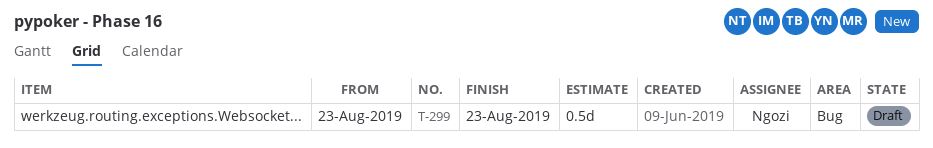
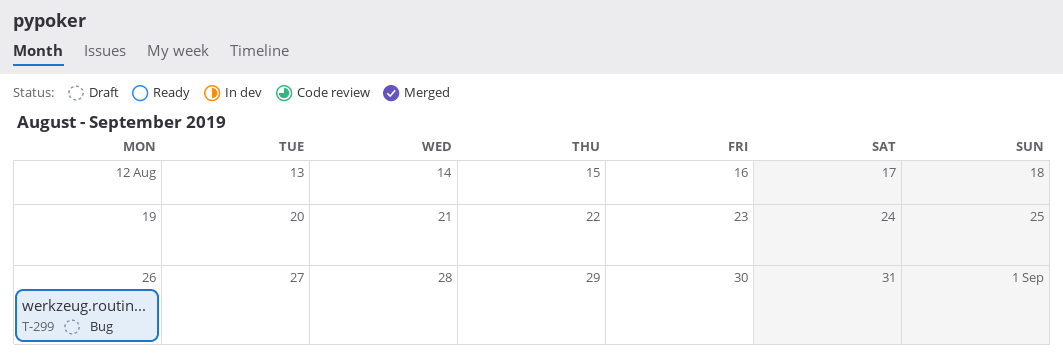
T-299, due: Aug 23 -> Aug 26

